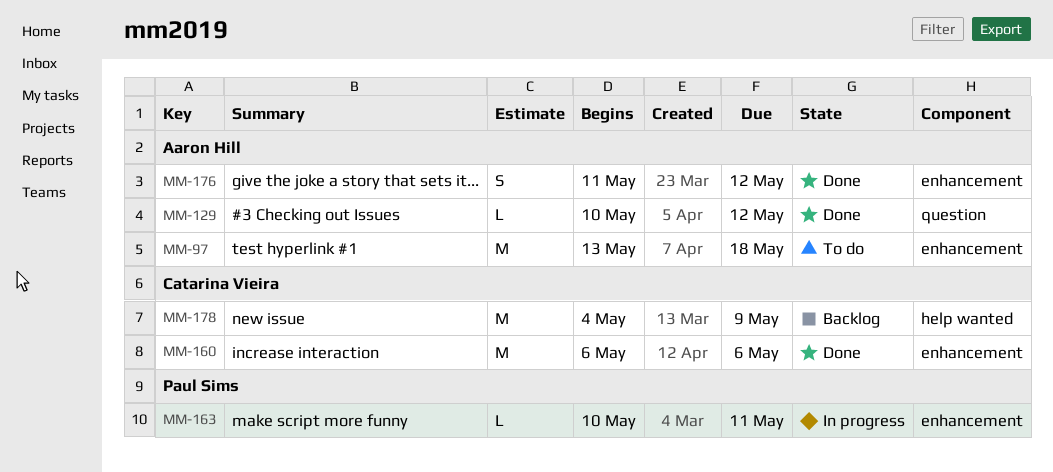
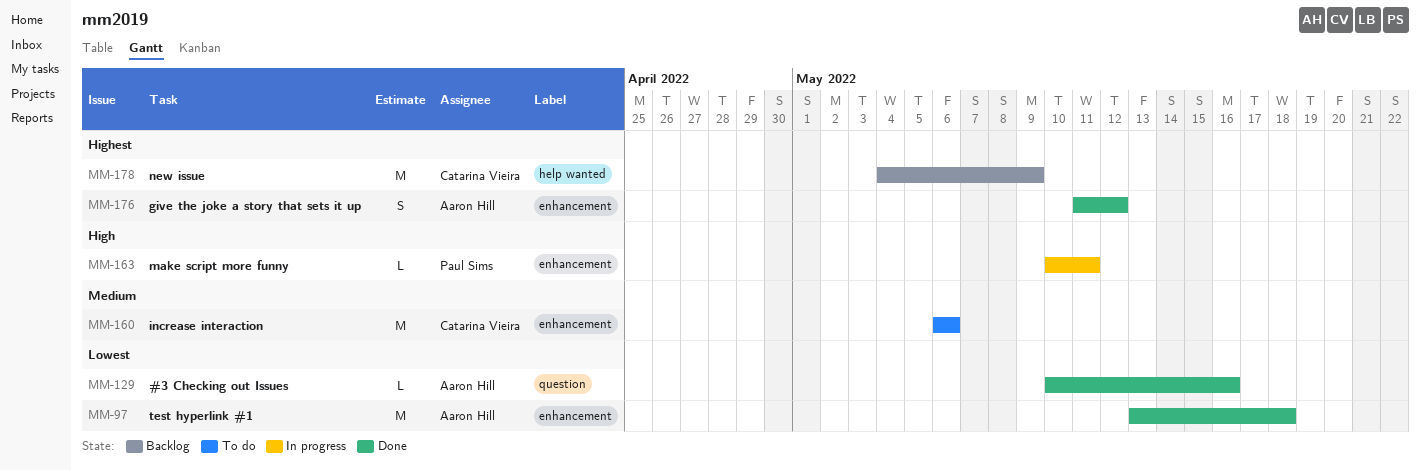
MM-97, status: To do -> Done
MM-129, due: May 12 -> May 16
MM-160, status: Done -> To do

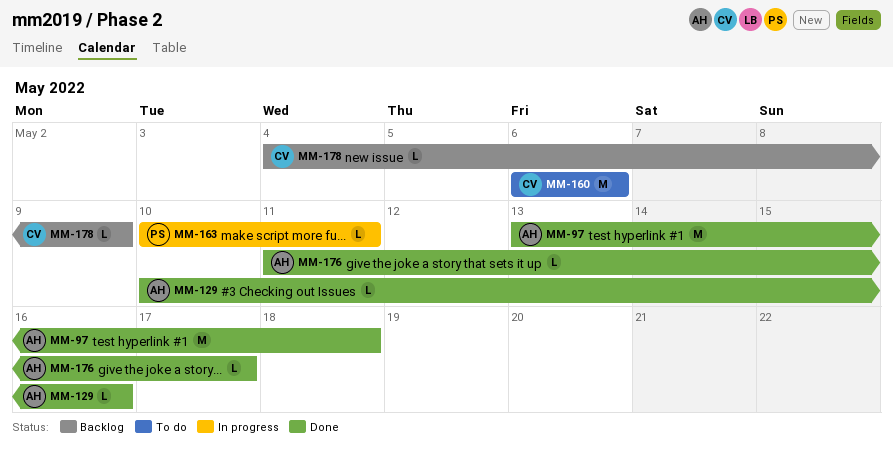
MM-176, estimate: S -> L
MM-176, due: May 12 -> May 17
MM-178, estimate: M -> L

